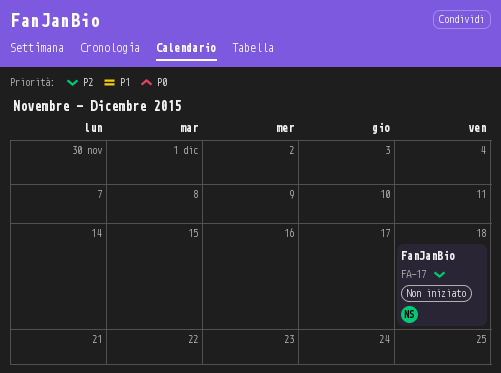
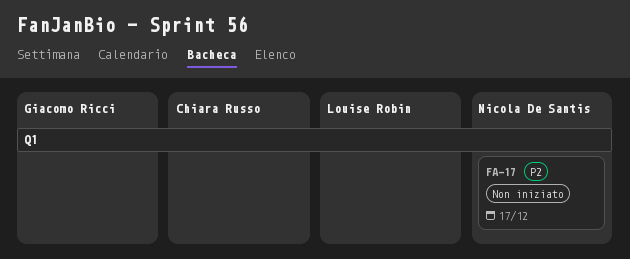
FA-17, due: Dec 18 -> Dec 17

